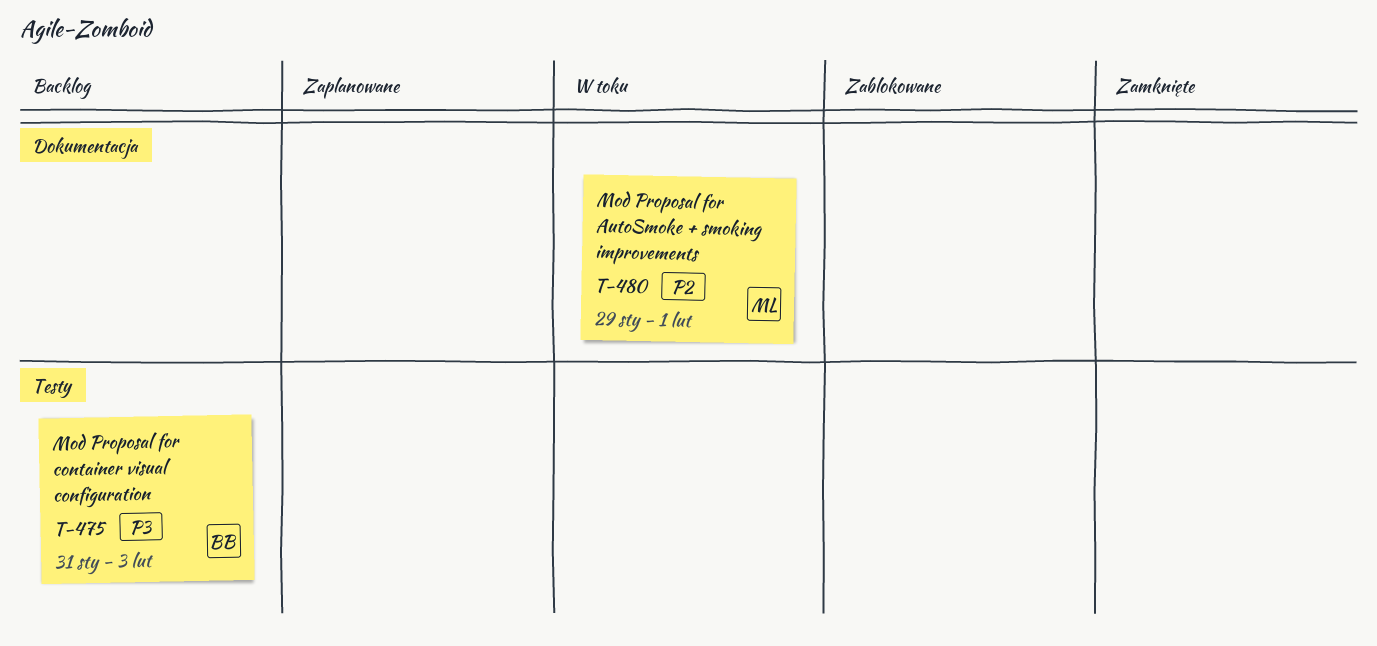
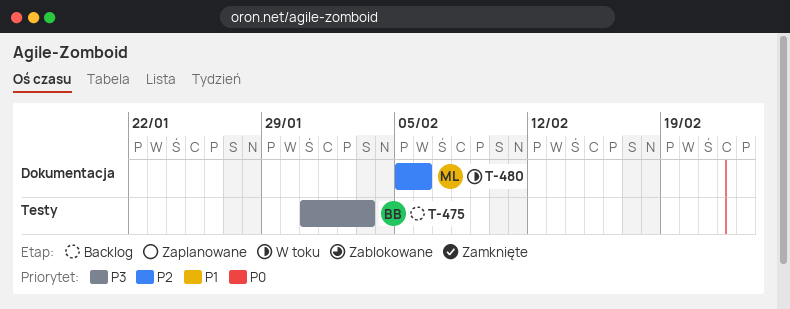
T-480, start: Jan 29 -> Feb 5
T-480, due: Feb 1 -> Feb 6

